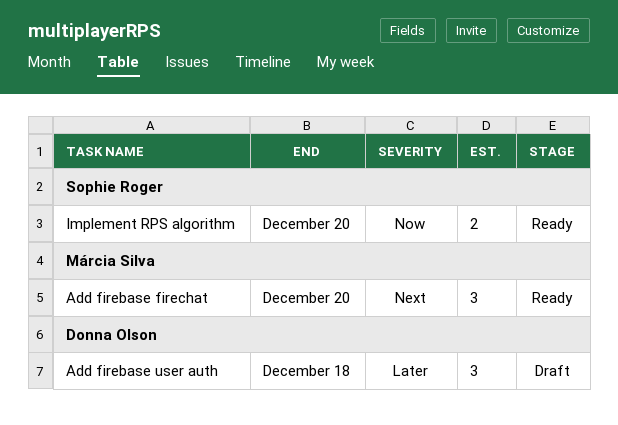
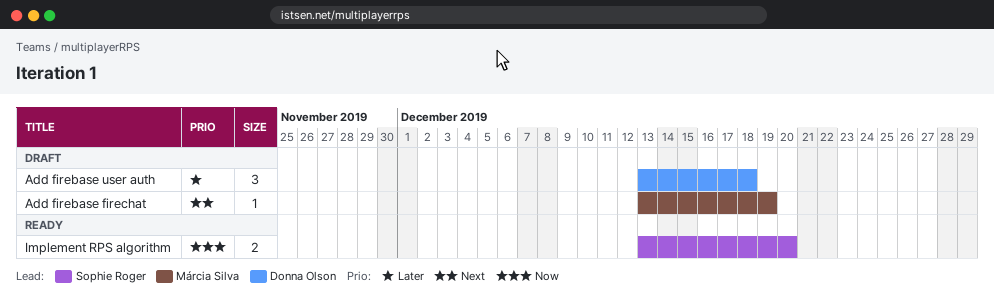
Add firebase firechat, status: Ready -> Draft
Add firebase firechat, estimate: 3 -> 1
Add firebase firechat, due: Dec 20 -> Dec 19

